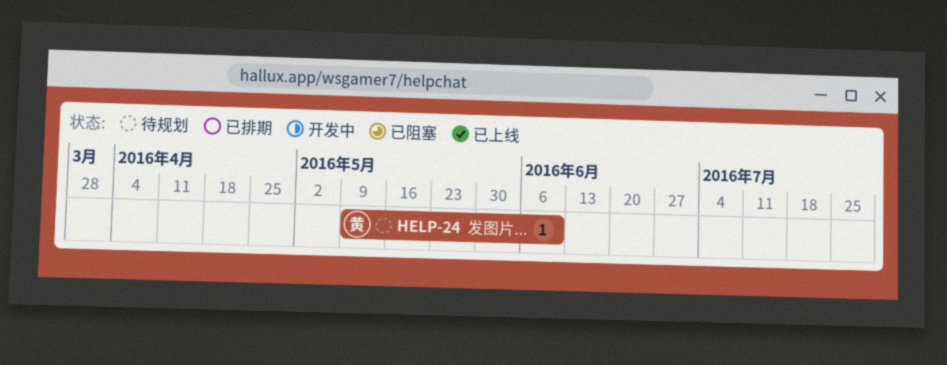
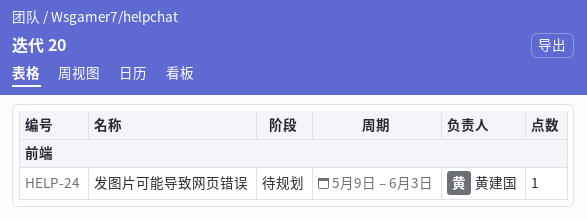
HELP-24, due: Jun 10 -> Jun 3

